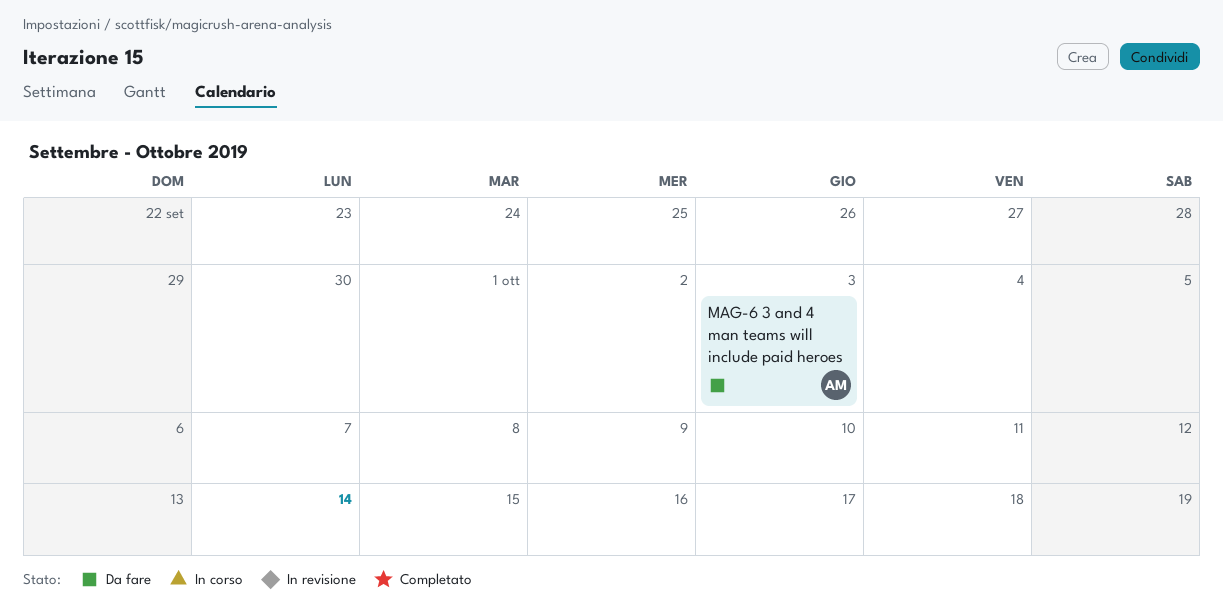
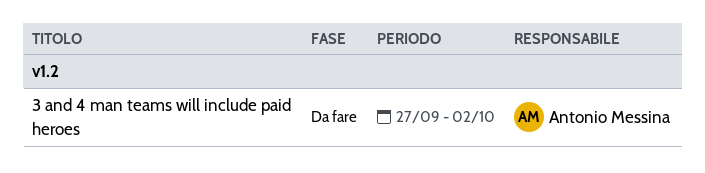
3 and 4 man teams will include paid heroes, due: Oct 3 -> Oct 2

